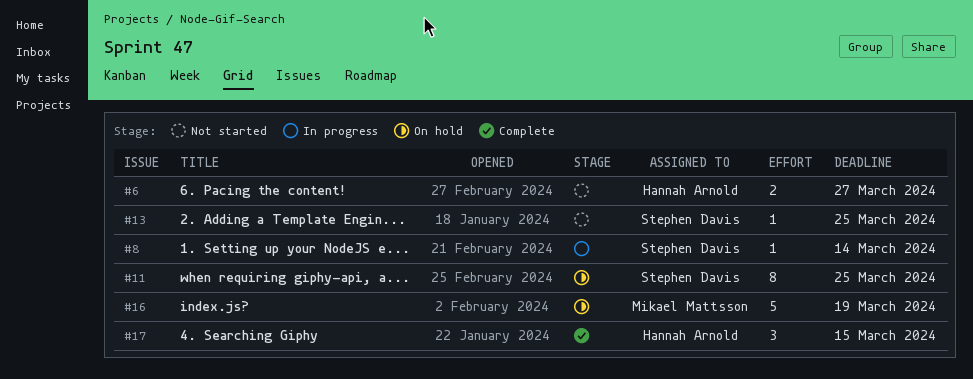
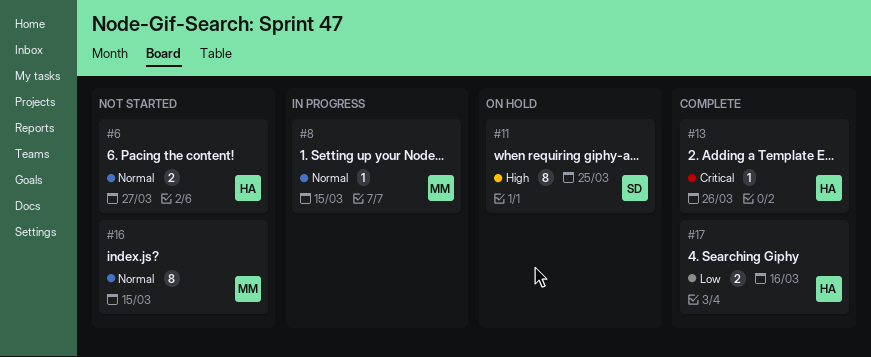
#8, owner: Stephen Davis -> Mikael Mattsson
#8, due: Mar 14 -> Mar 15
#13, status: Not started -> Complete
#13, owner: Stephen Davis -> Hannah Arnold
#13, due: Mar 25 -> Mar 26
#16, status: On hold -> Not started
#16, estimate: 5 -> 8
#16, due: Mar 19 -> Mar 15
#17, estimate: 3 -> 2
#17, due: Mar 15 -> Mar 16

